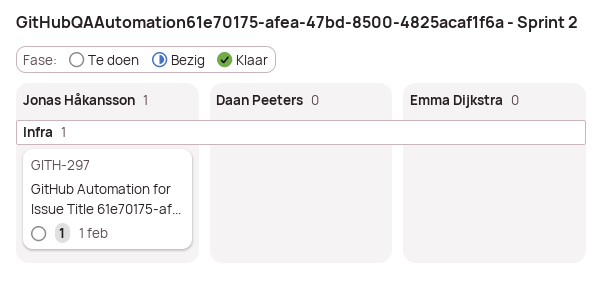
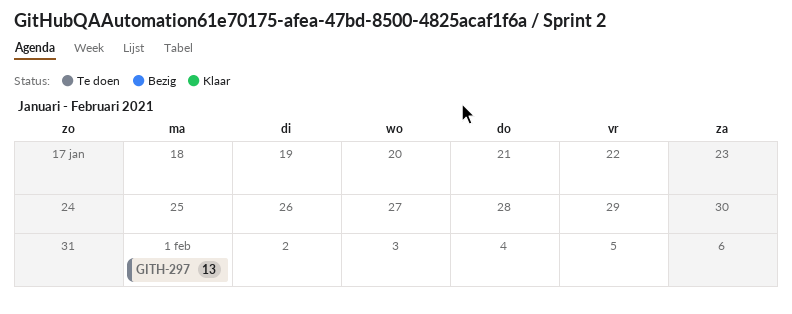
GITH-297, estimate: 1 -> 13

